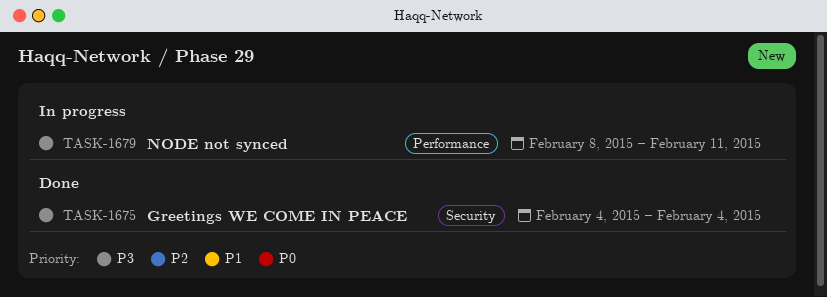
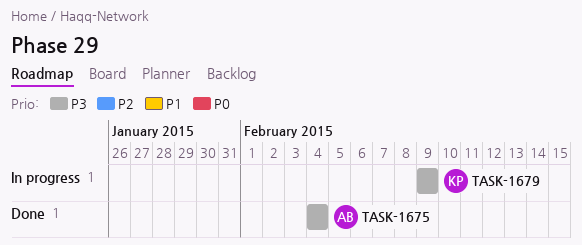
TASK-1679, start: Feb 8 -> Feb 9
TASK-1679, due: Feb 11 -> Feb 9

